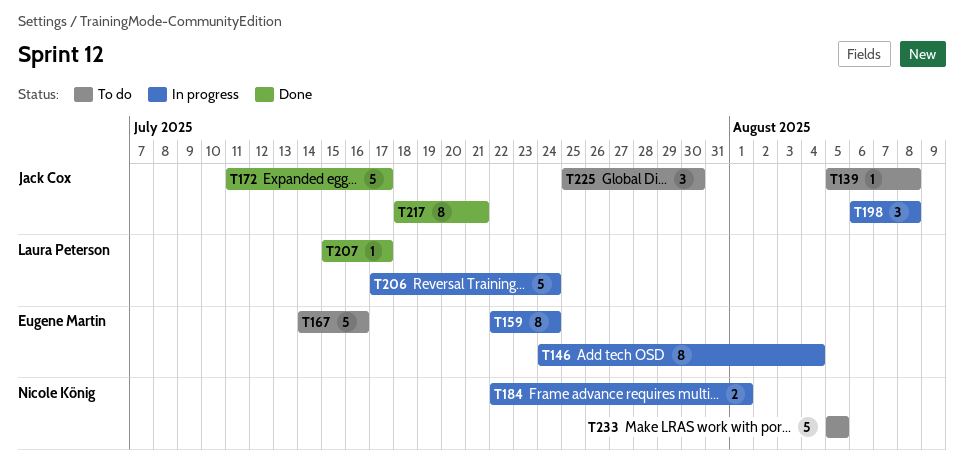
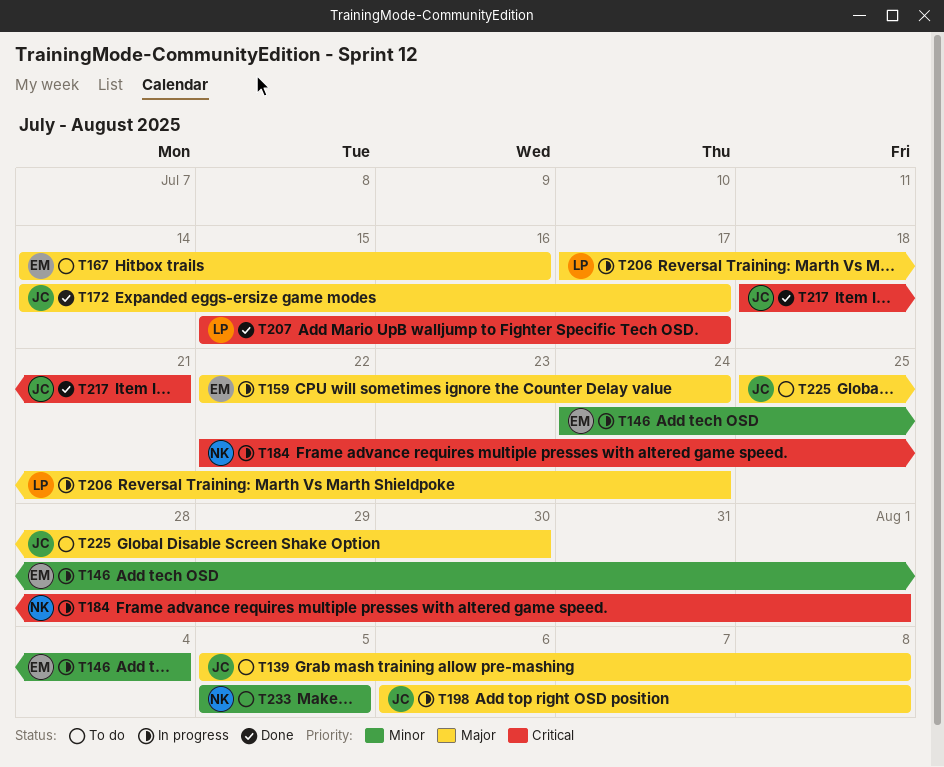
T172, start: Jul 11 -> Jul 14

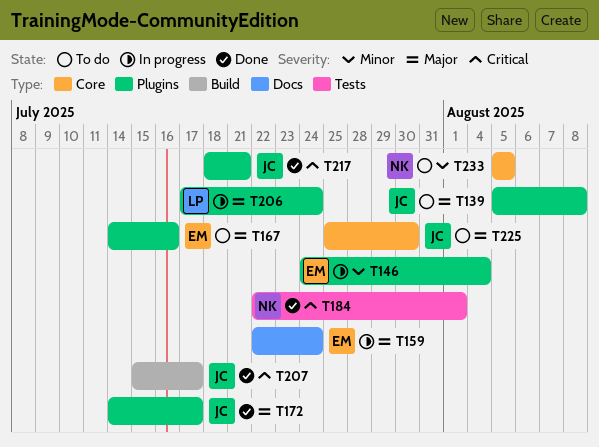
T184, status: In progress -> Done
T198: present -> none
T207, owner: LP -> JC

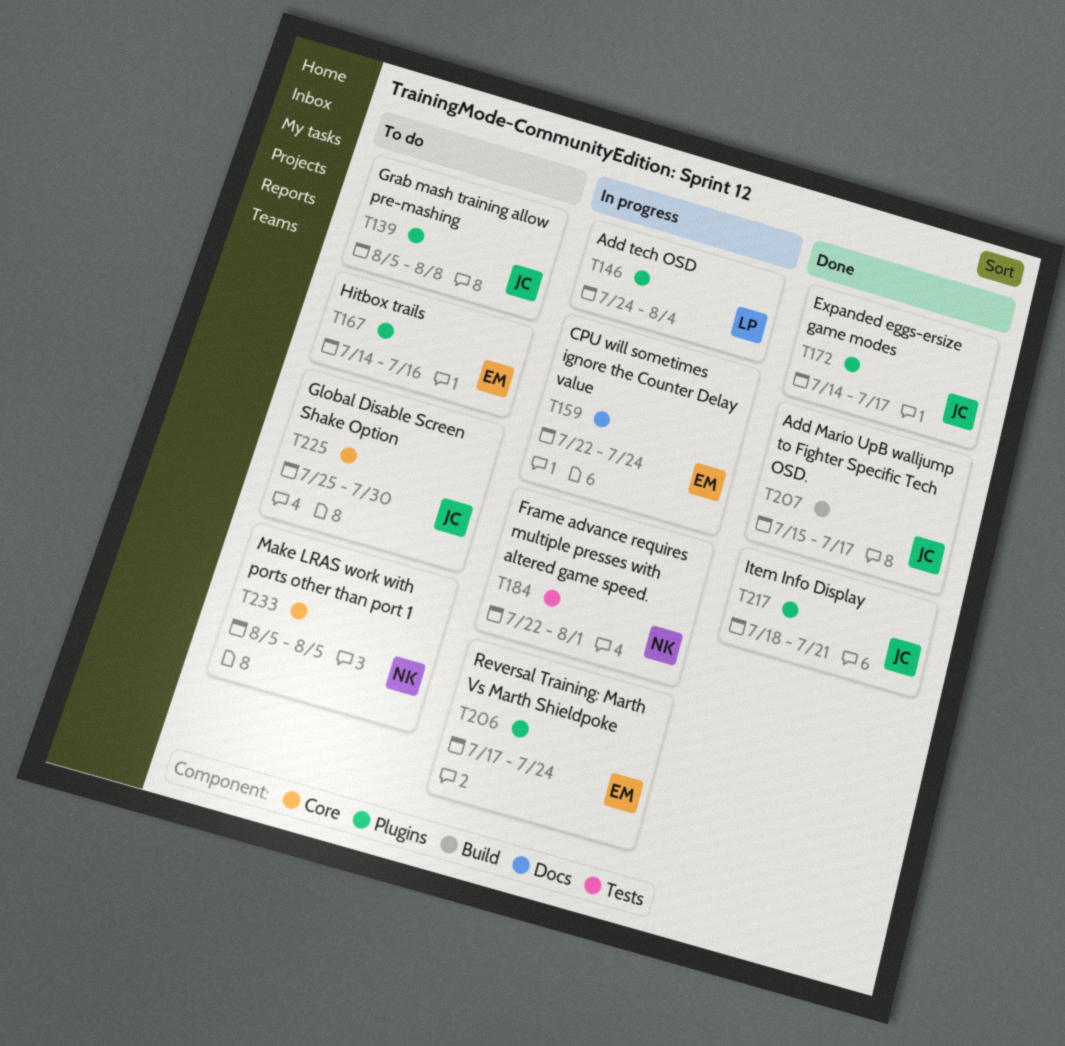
T146, owner: EM -> LP
T184, status: Done -> In progress
T206, owner: LP -> EM

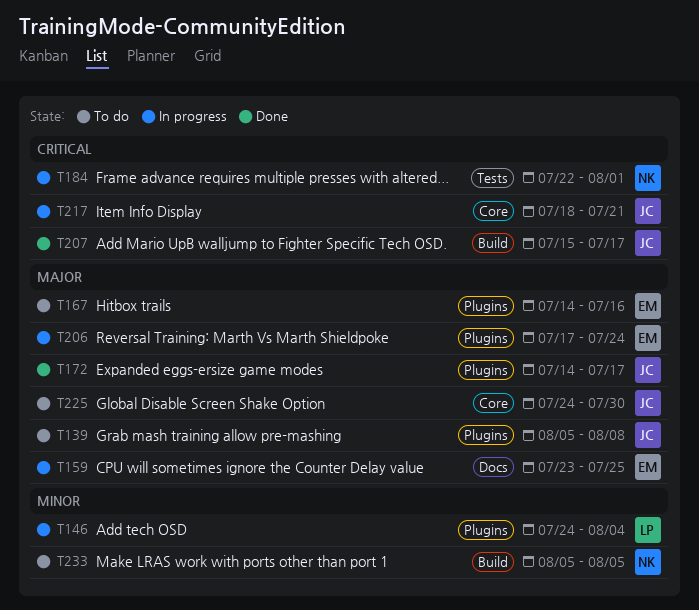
T159, start: Jul 22 -> Jul 23
T159, due: Jul 24 -> Jul 25
T217, status: Done -> In progress
T217, label: Plugins -> Core
T225, start: Jul 25 -> Jul 24
T233, label: Core -> Build

